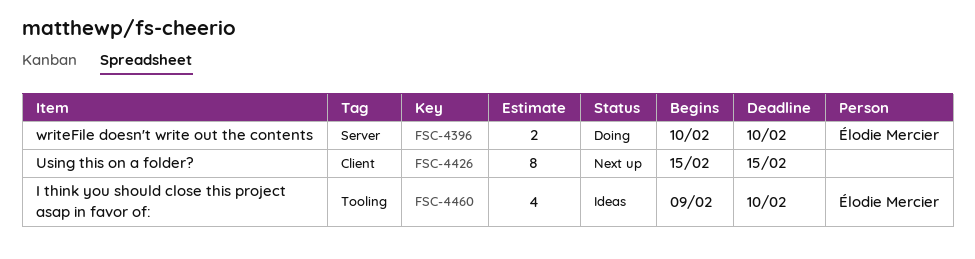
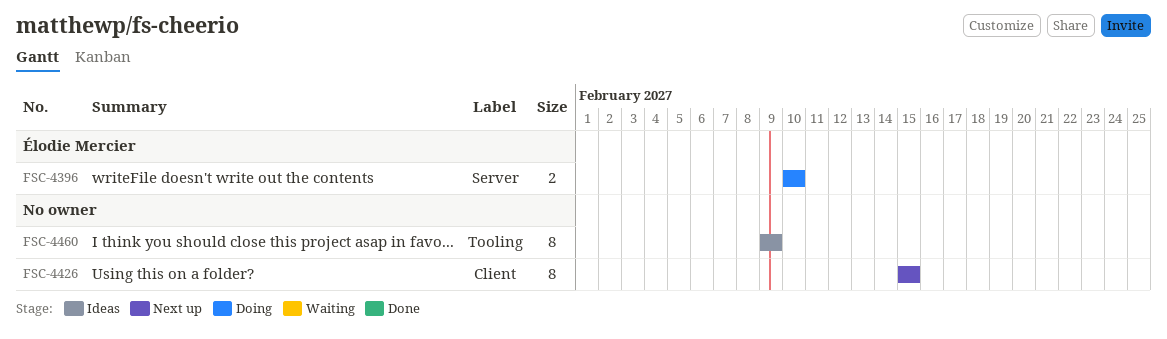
FSC-4460, owner: Élodie Mercier -> none
FSC-4460, estimate: 4 -> 8
FSC-4460, due: Feb 10 -> Feb 9

